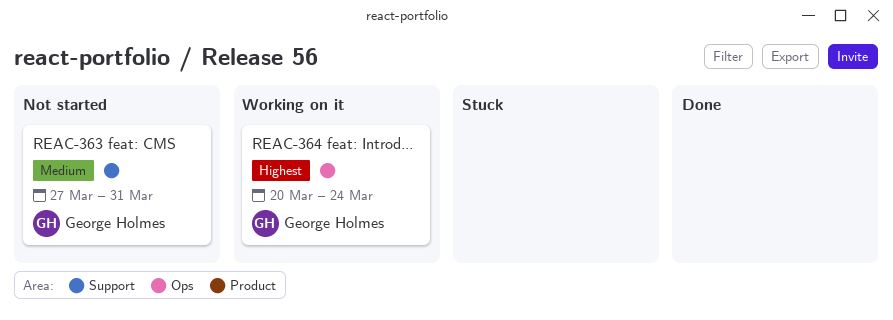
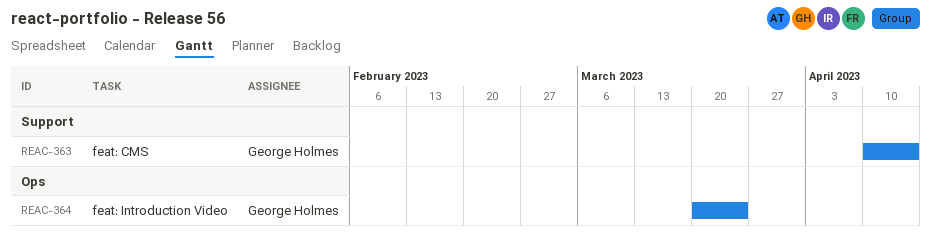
REAC-363, start: Mar 27 -> Apr 10
REAC-363, due: Mar 31 -> Apr 14

